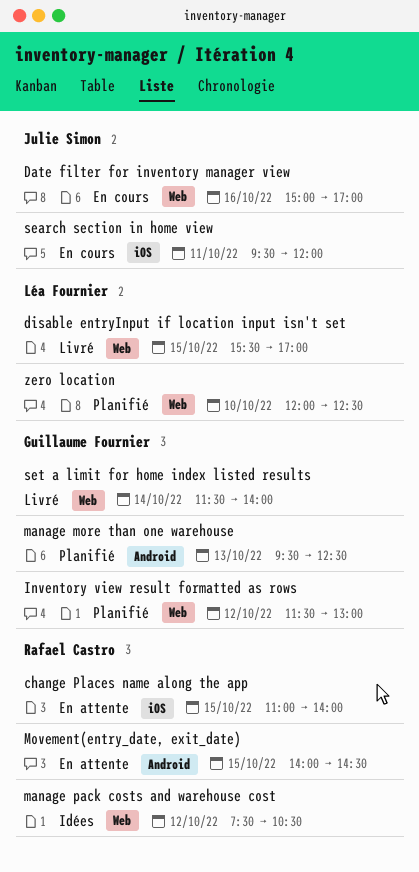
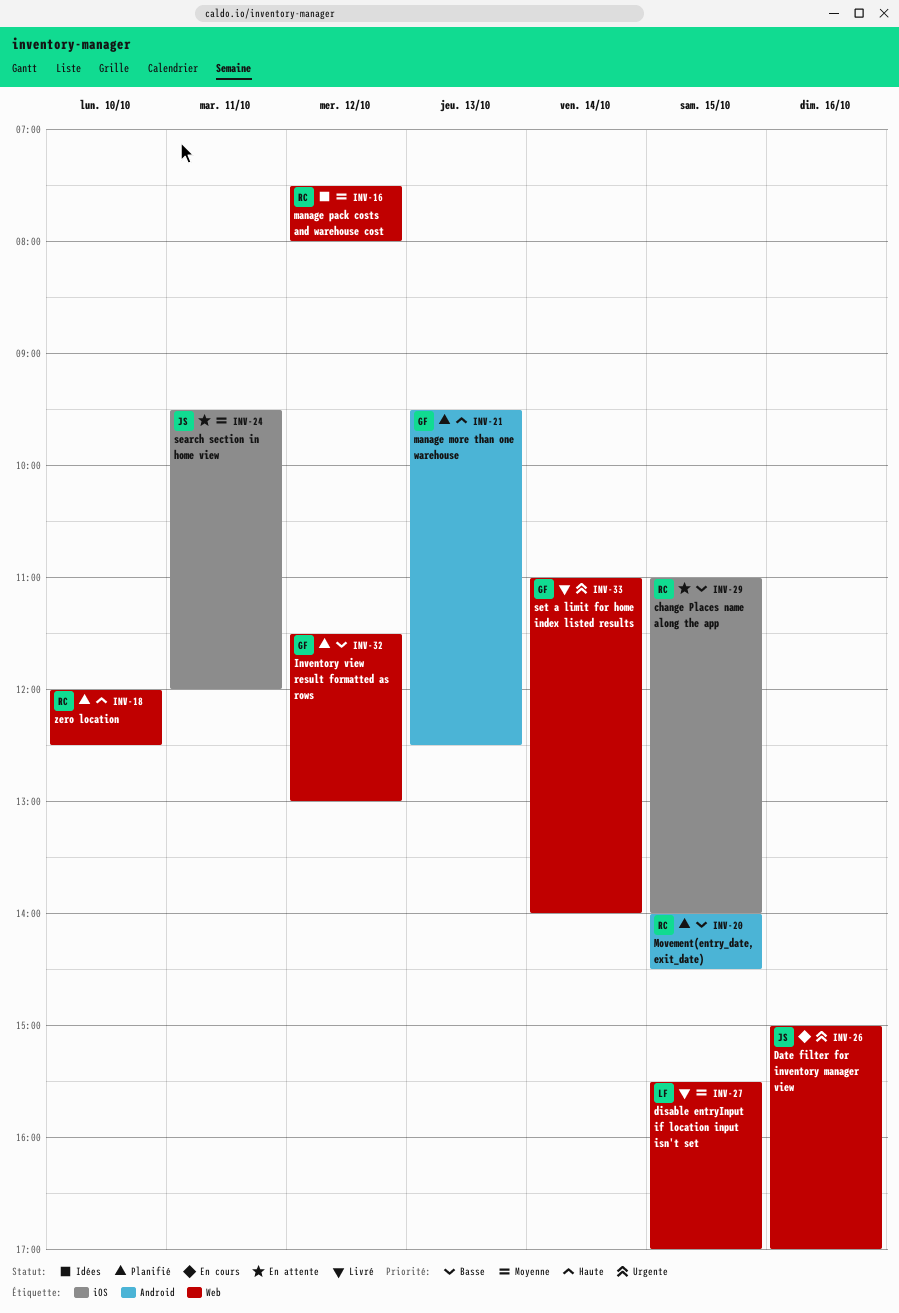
manage pack costs and warehouse cost, ends: 10:30 -> 08:00
Movement(entry_date, exit_date), status: En attente -> Planifié
search section in home view, status: En cours -> En attente
set a limit for home index listed results, begins: 11:30 -> 11:00
zero location, owner: Léa Fournier -> Rafael Castro

